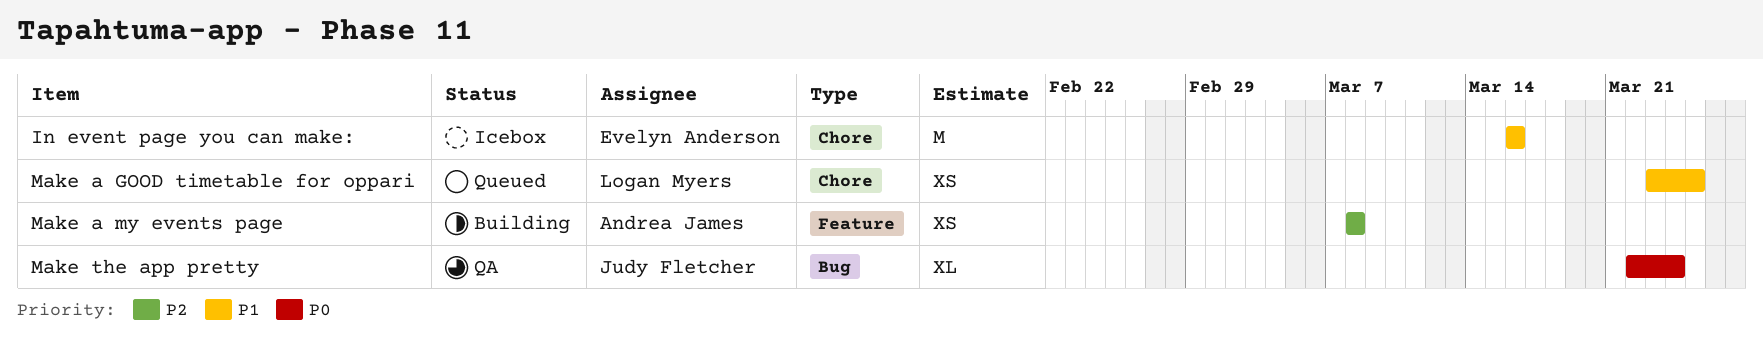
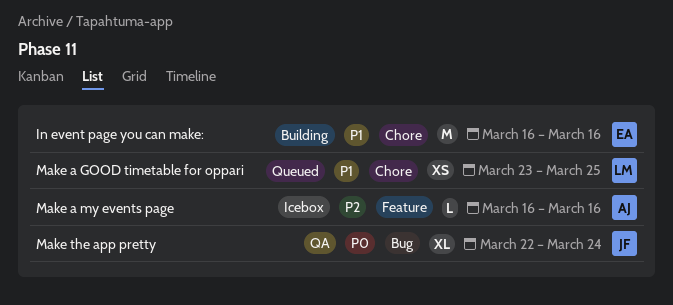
In event page you can make:, status: Icebox -> Building
Make a my events page, status: Building -> Icebox
Make a my events page, estimate: XS -> L
Make a my events page, start: Mar 8 -> Mar 16
Make a my events page, due: Mar 8 -> Mar 16

